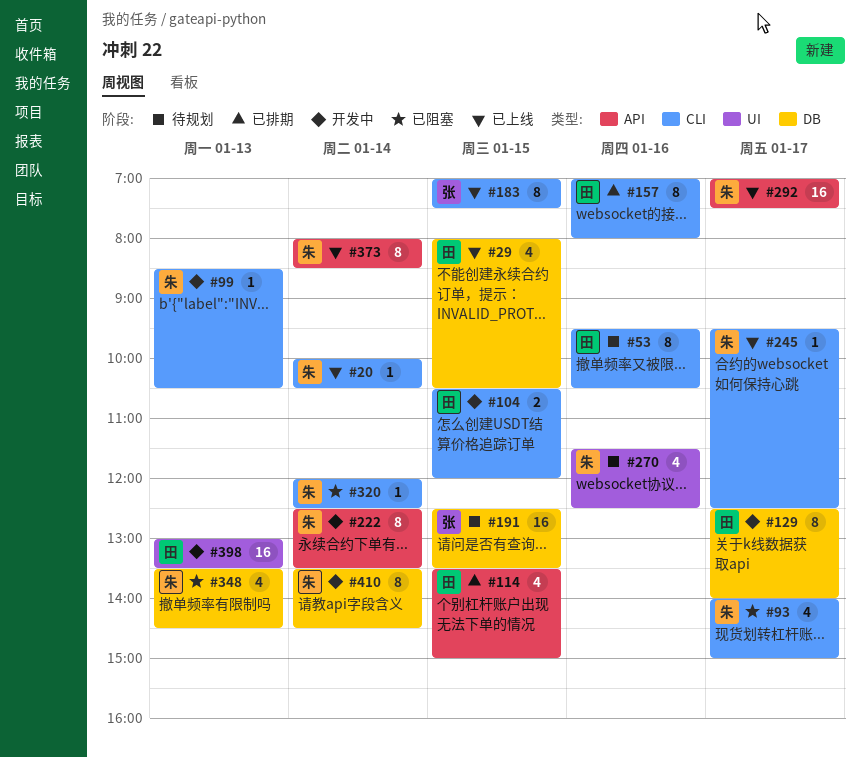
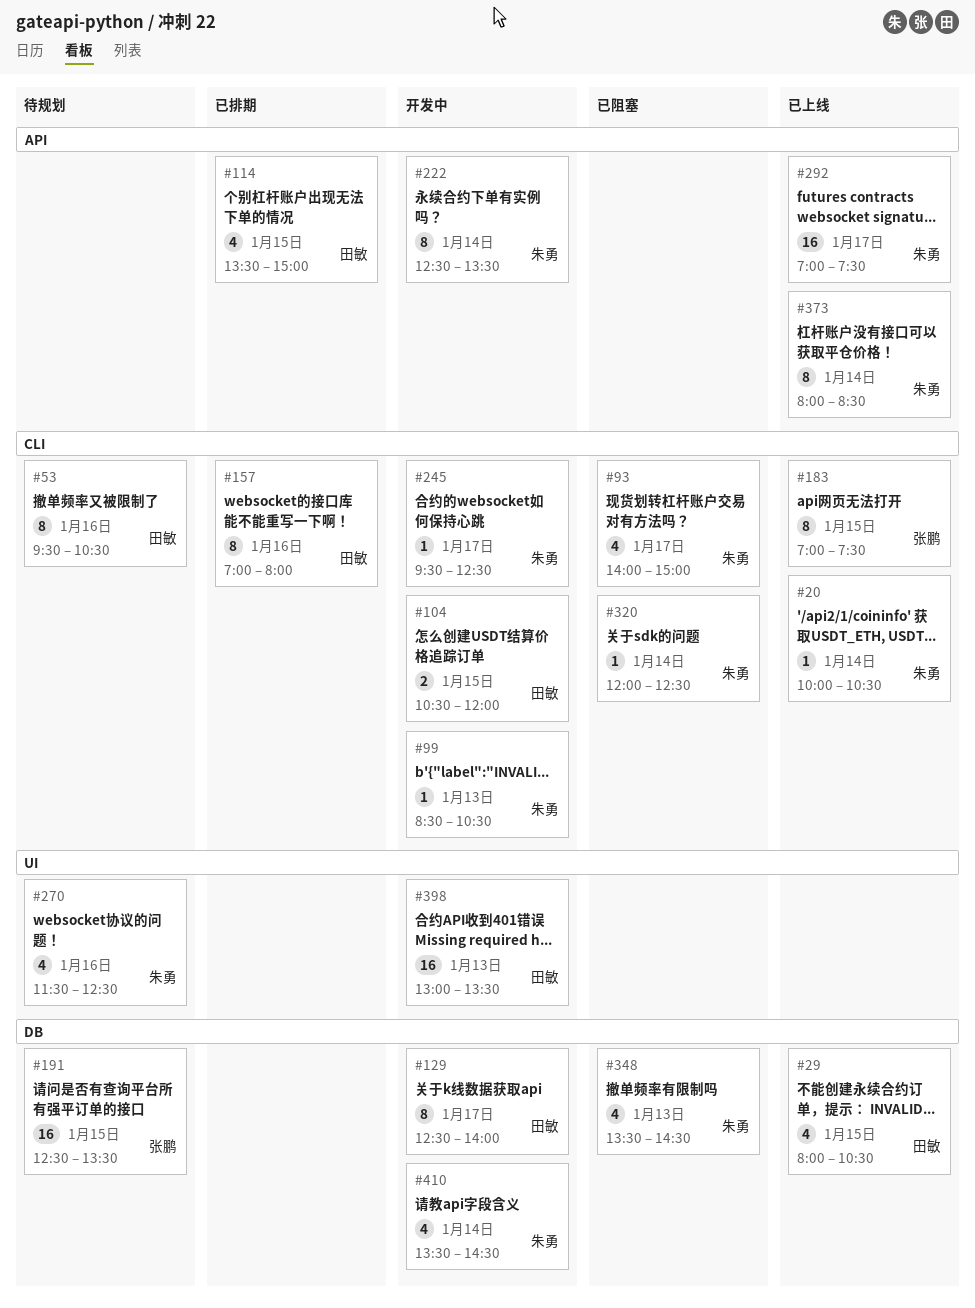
#245, status: 已上线 -> 开发中
#410, estimate: 8 -> 4

